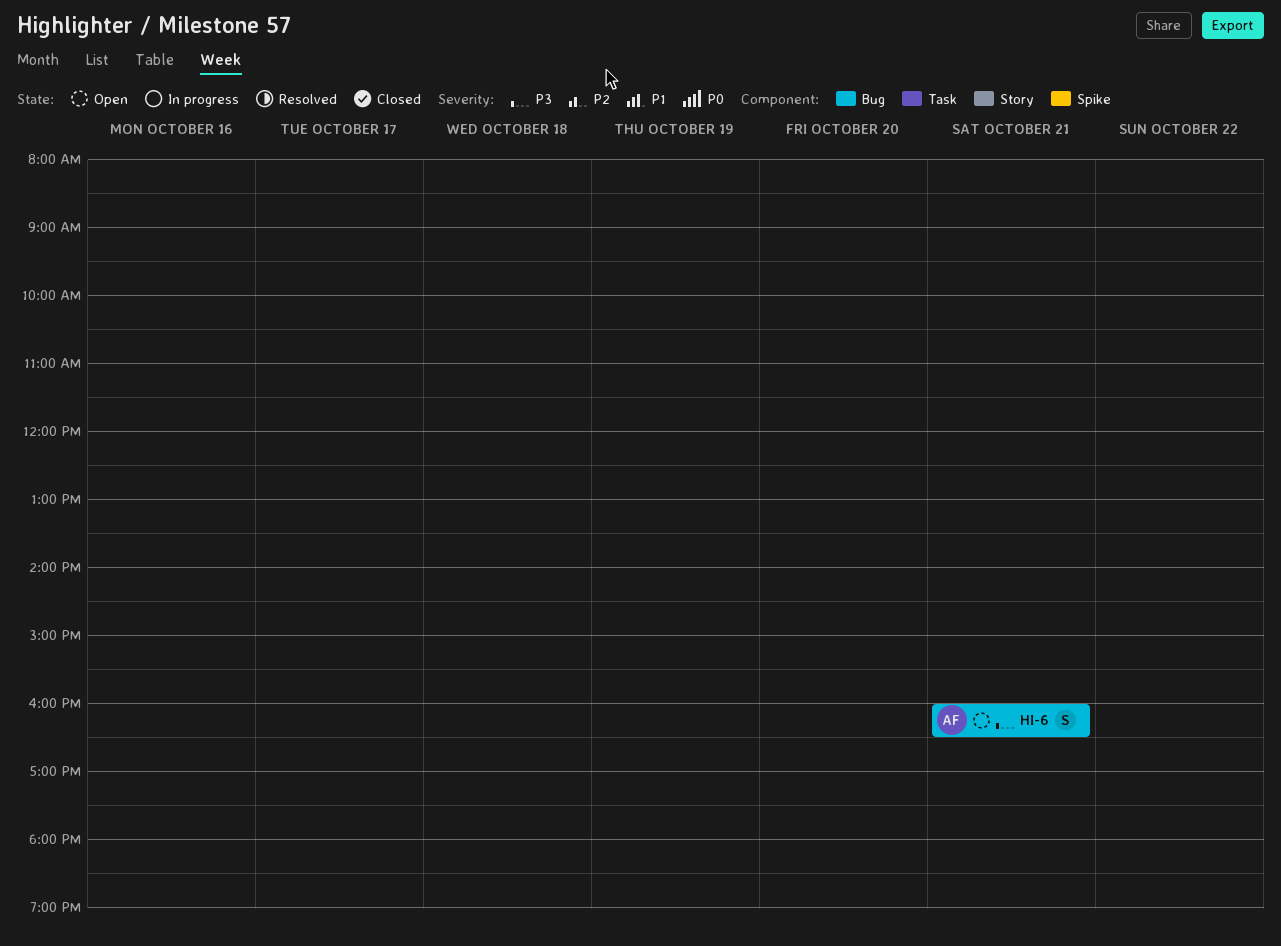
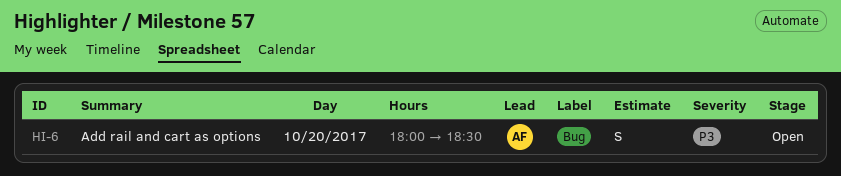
HI-6, day: Oct 21 -> Oct 20
HI-6, begins: 16:00 -> 18:00
HI-6, ends: 16:30 -> 18:30

